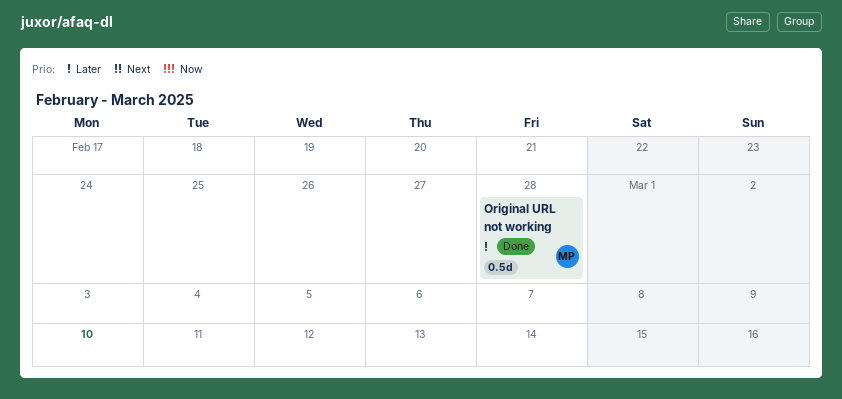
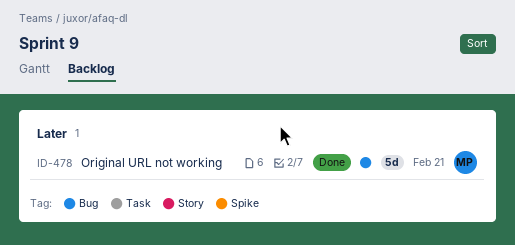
Original URL not working, estimate: 0.5d -> 5d
Original URL not working, due: Feb 28 -> Feb 21

